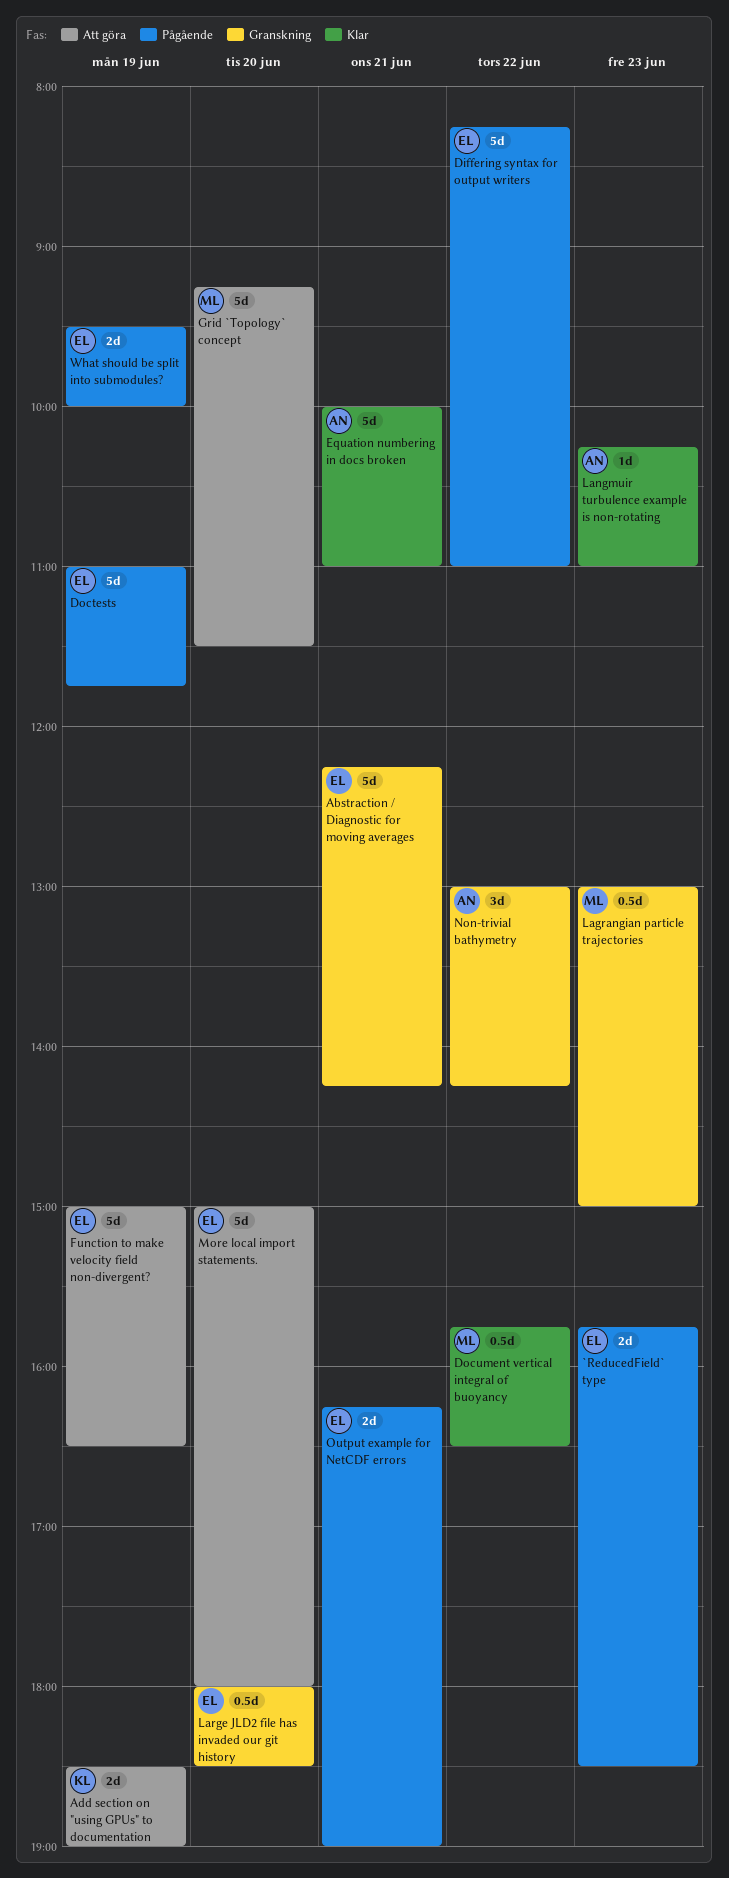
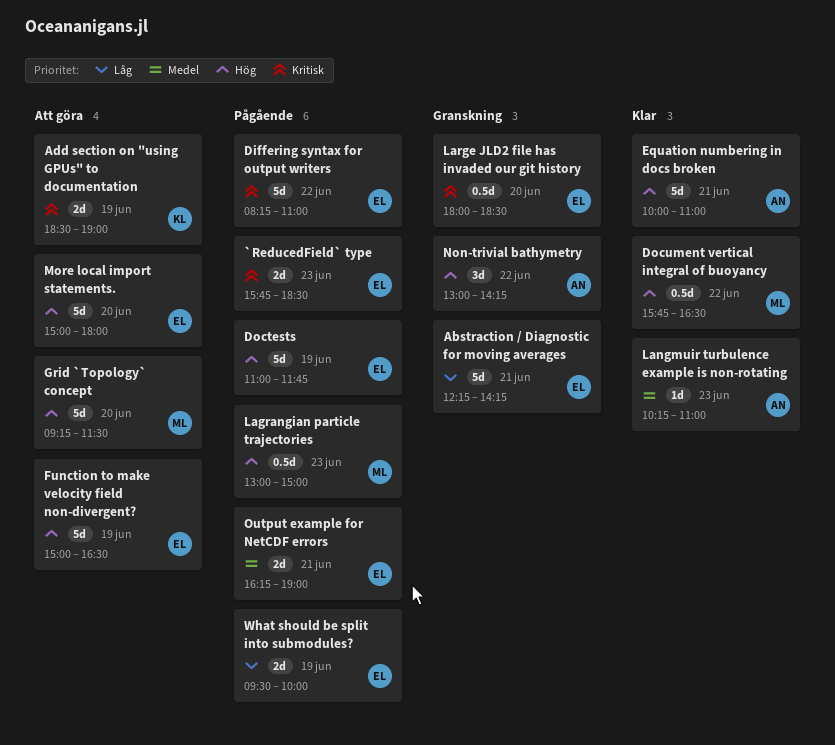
Lagrangian particle trajectories, status: Granskning -> Pågående

